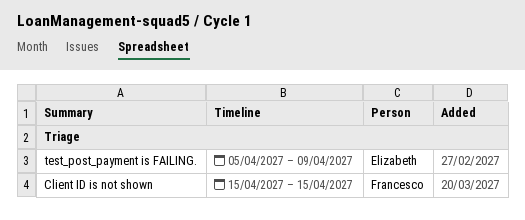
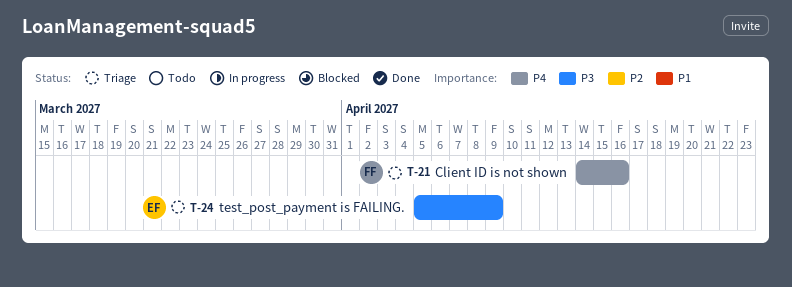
Client ID is not shown, start: Apr 15 -> Apr 14
Client ID is not shown, due: Apr 15 -> Apr 16

